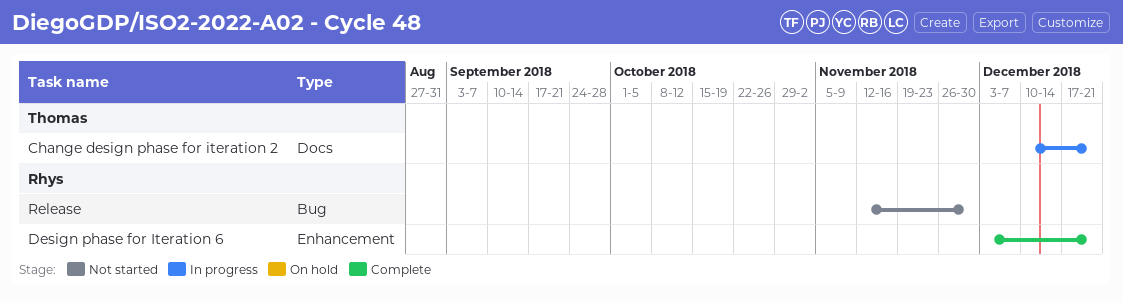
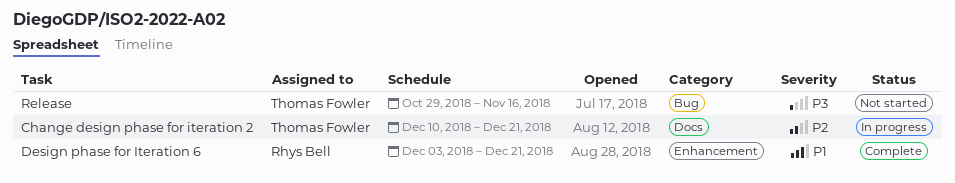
Release, owner: Rhys Bell -> Thomas Fowler
Release, start: Nov 12 -> Oct 29
Release, due: Nov 30 -> Nov 16

